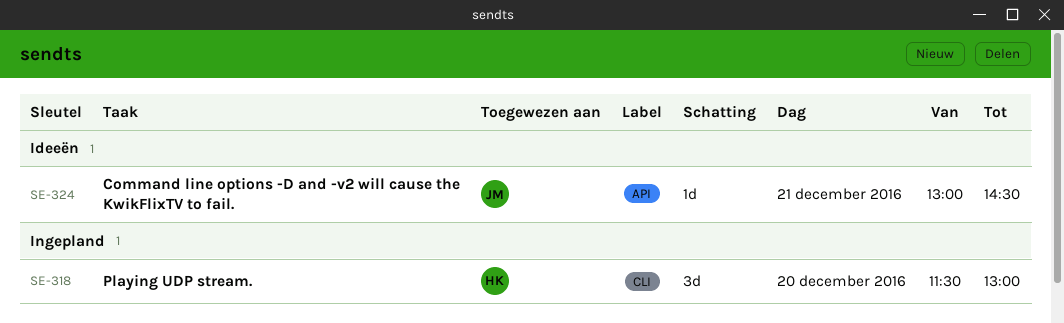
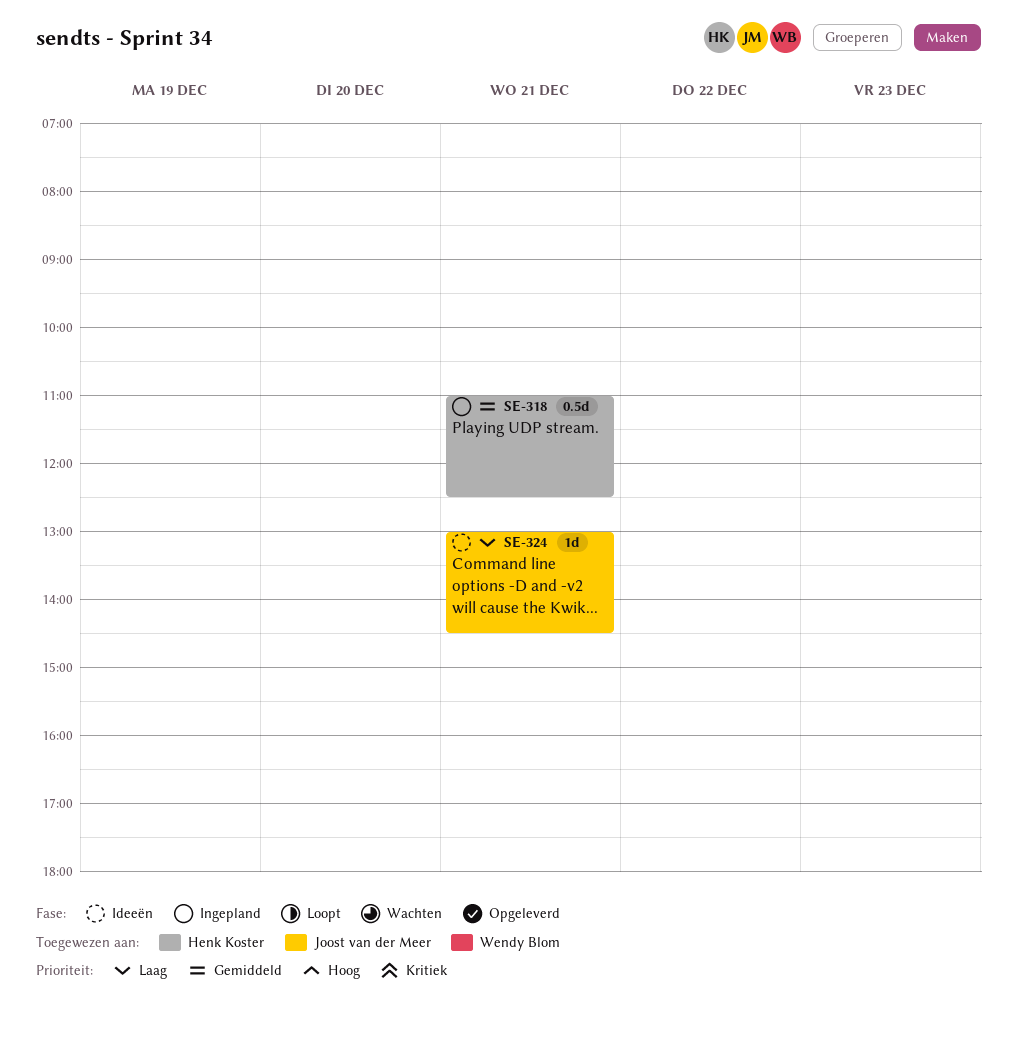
SE-318, estimate: 3d -> 0.5d
SE-318, day: Dec 20 -> Dec 21
SE-318, begins: 11:30 -> 11:00
SE-318, ends: 13:00 -> 12:30

